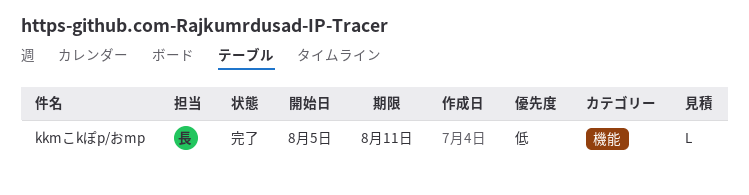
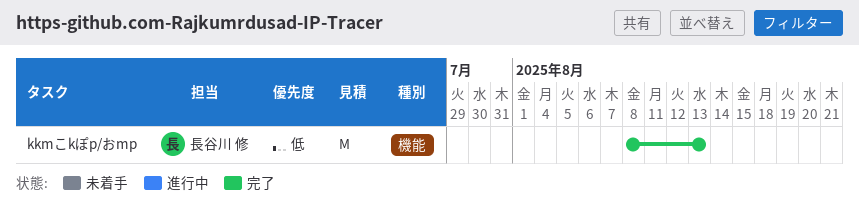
kkmこkぽp/おmp, estimate: L -> M
kkmこkぽp/おmp, start: Aug 5 -> Aug 8
kkmこkぽp/おmp, due: Aug 11 -> Aug 13

